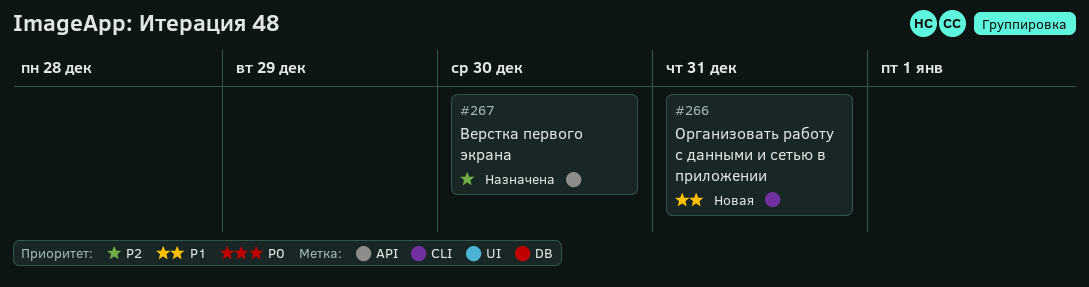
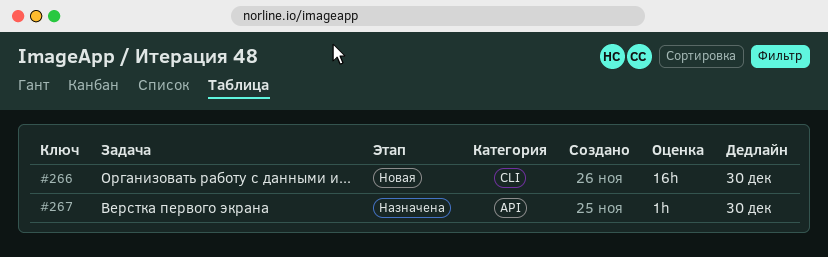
#266, due: Dec 31 -> Dec 30

